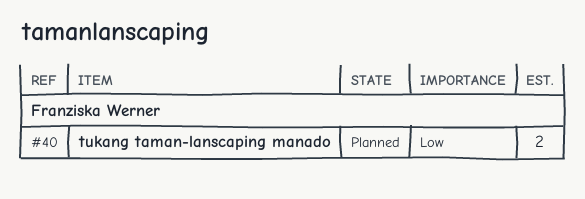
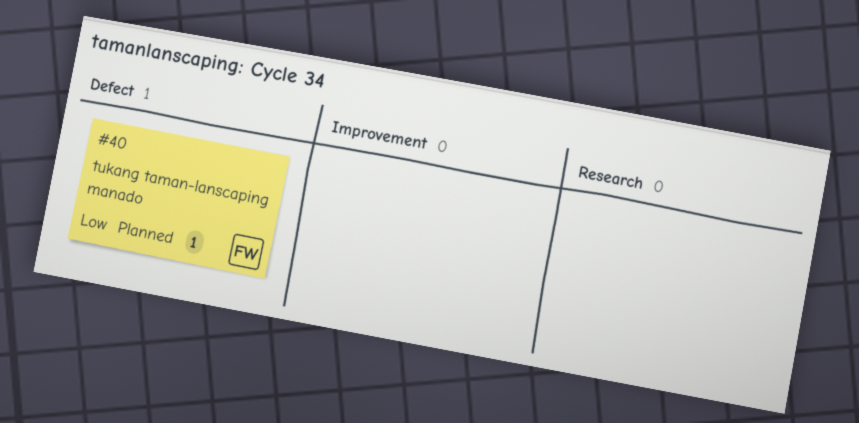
#40, estimate: 2 -> 1

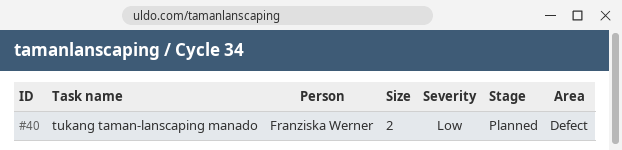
#40, estimate: 1 -> 2

